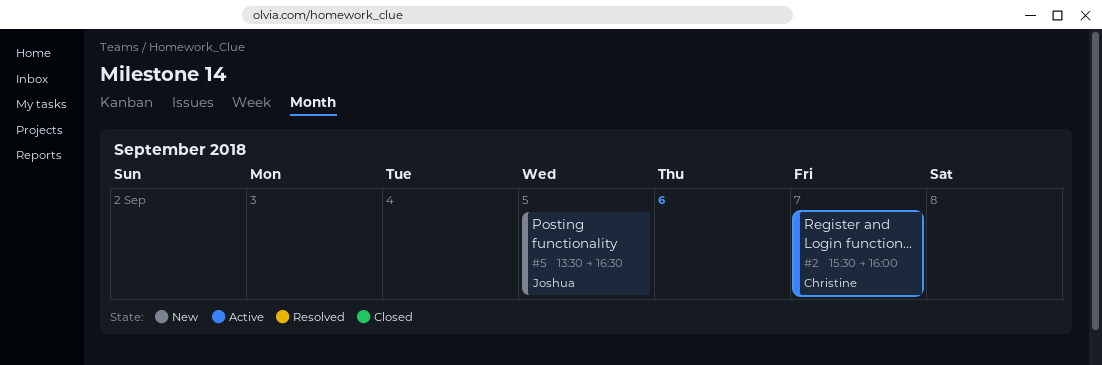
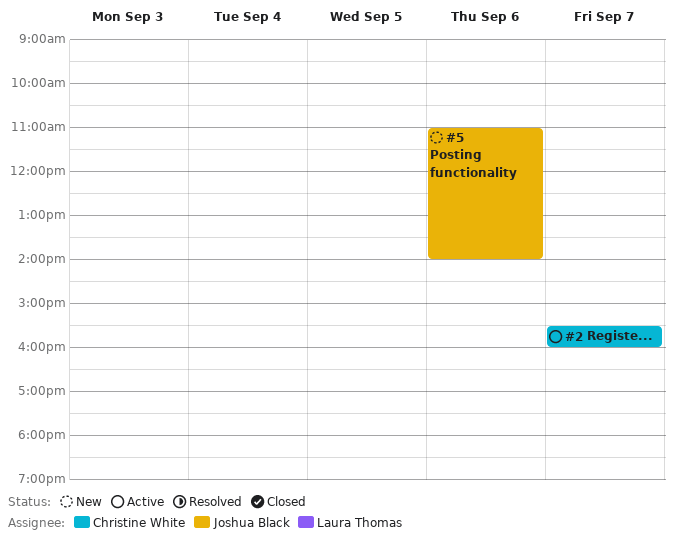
#5, day: Sep 5 -> Sep 6
#5, begins: 13:30 -> 11:00
#5, ends: 16:30 -> 14:00

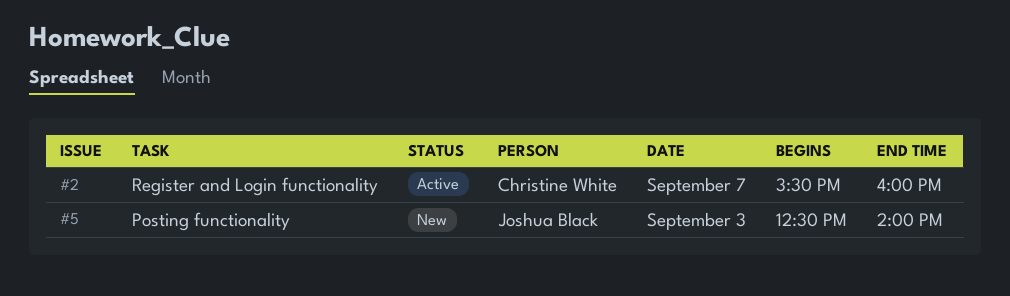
#5, day: Sep 6 -> Sep 3
#5, begins: 11:00 -> 12:30

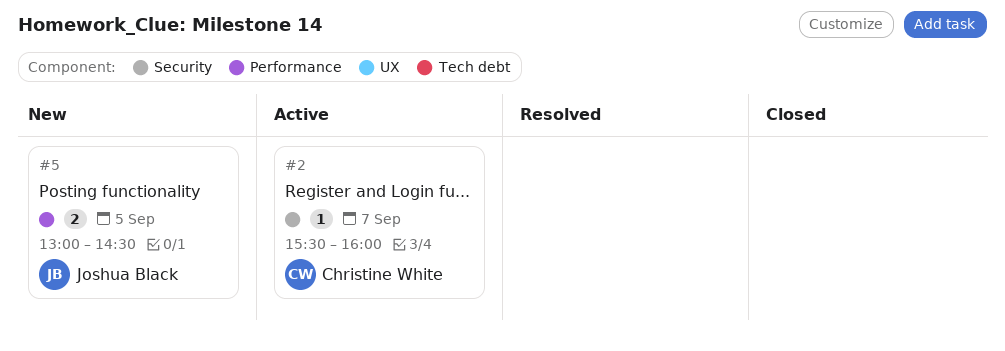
#5, day: Sep 3 -> Sep 5
#5, begins: 12:30 -> 13:00
#5, ends: 14:00 -> 14:30

